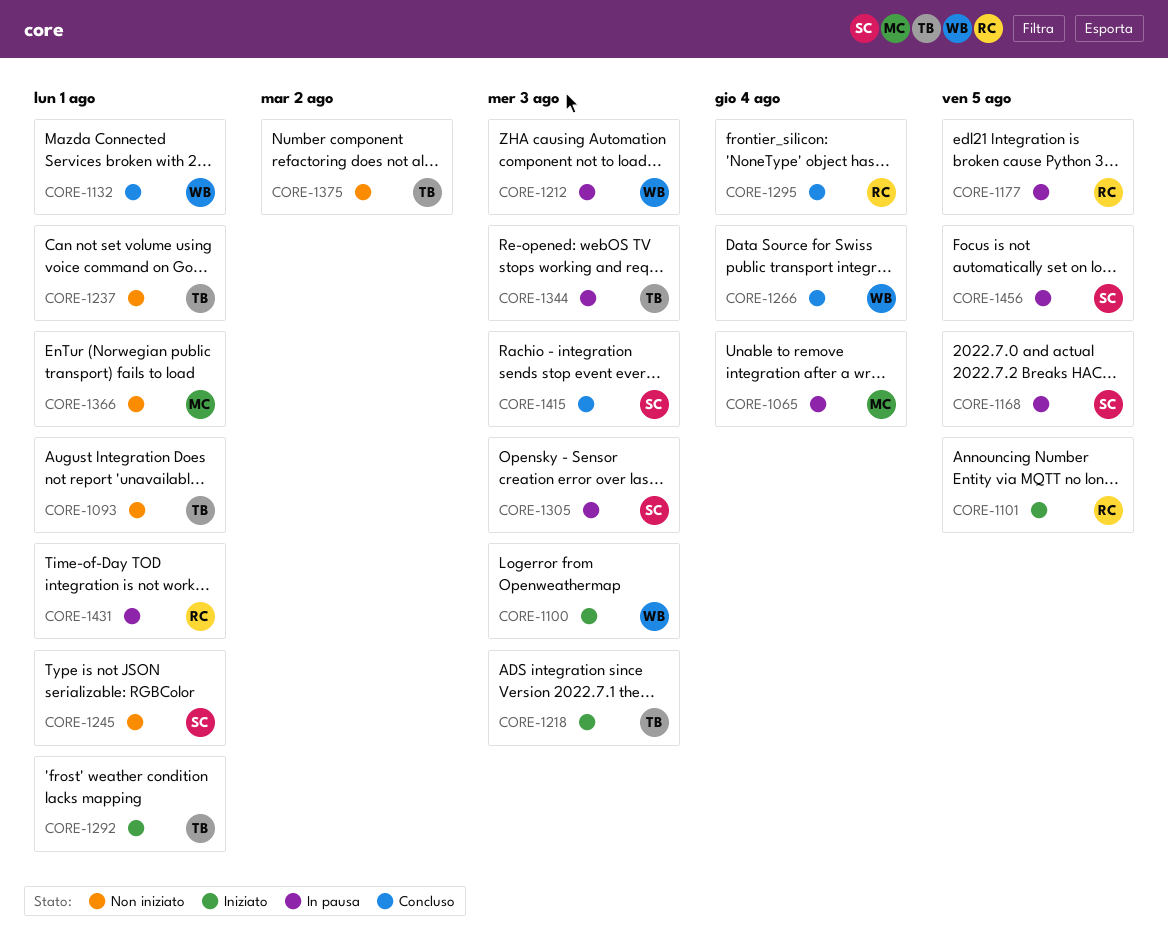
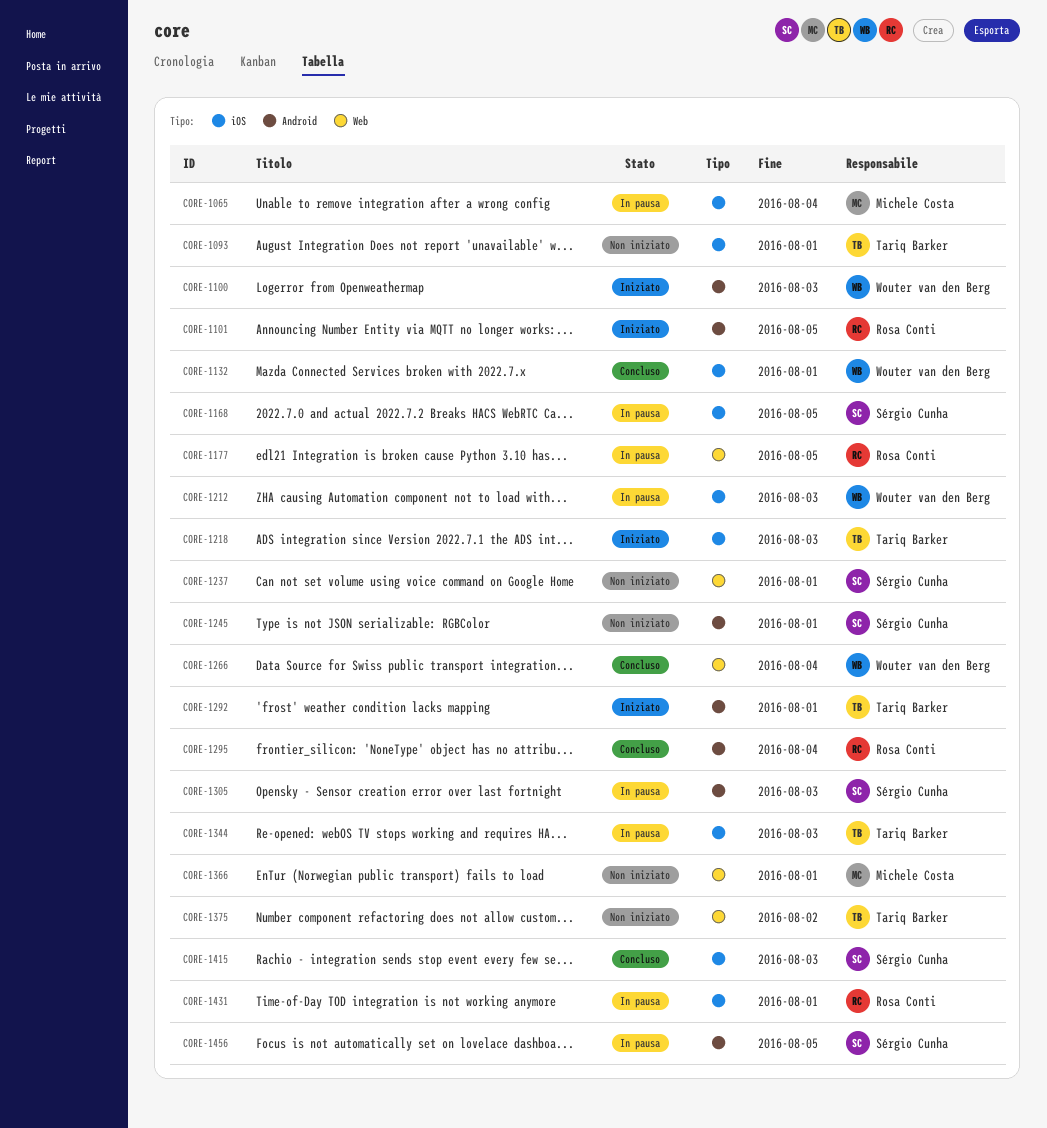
CORE-1237, owner: Tariq Barker -> Sérgio Cunha

